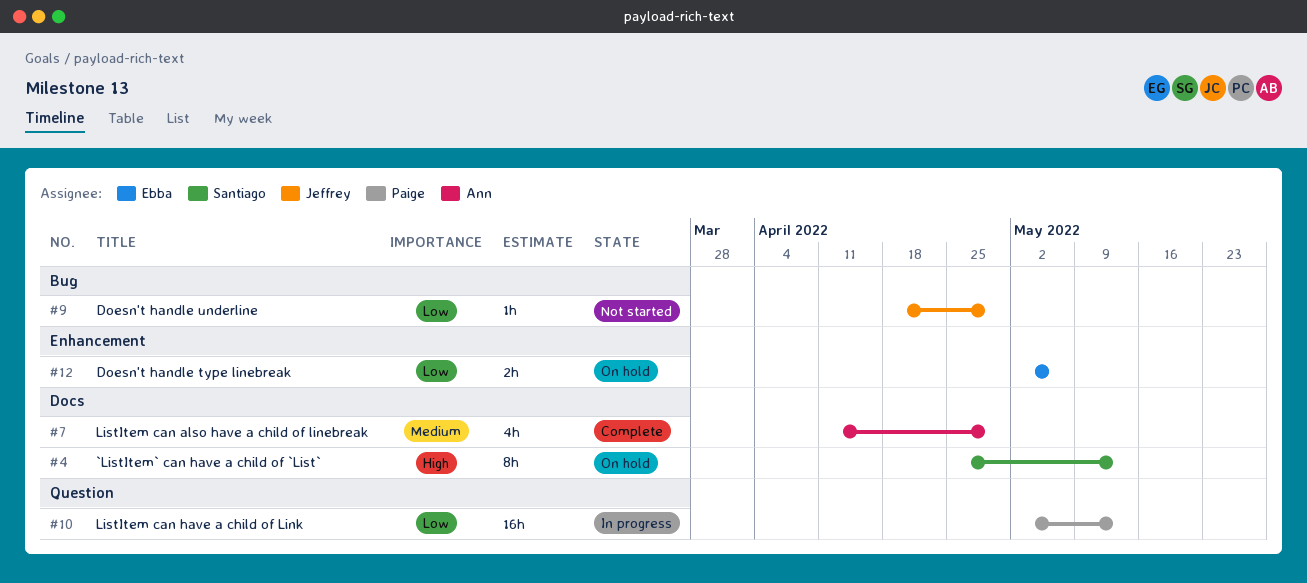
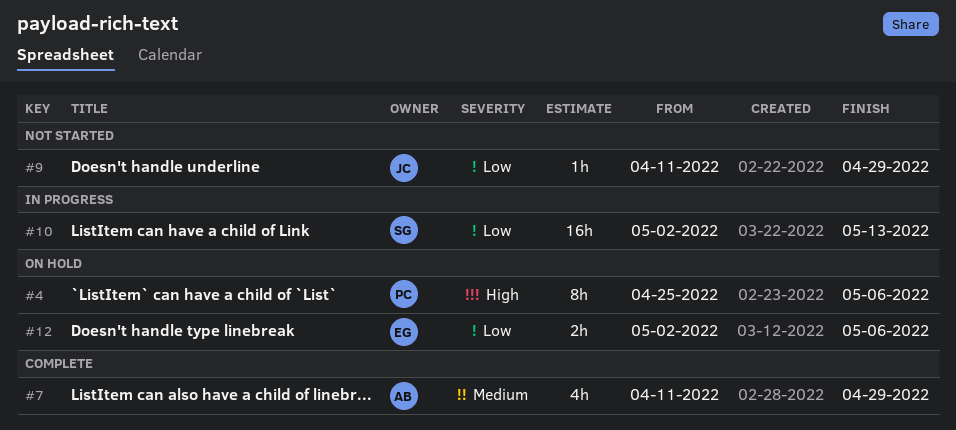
#4, owner: Santiago -> Paige
#4, due: May 13 -> May 6
#9, start: Apr 18 -> Apr 11
#10, owner: Paige -> Santiago

